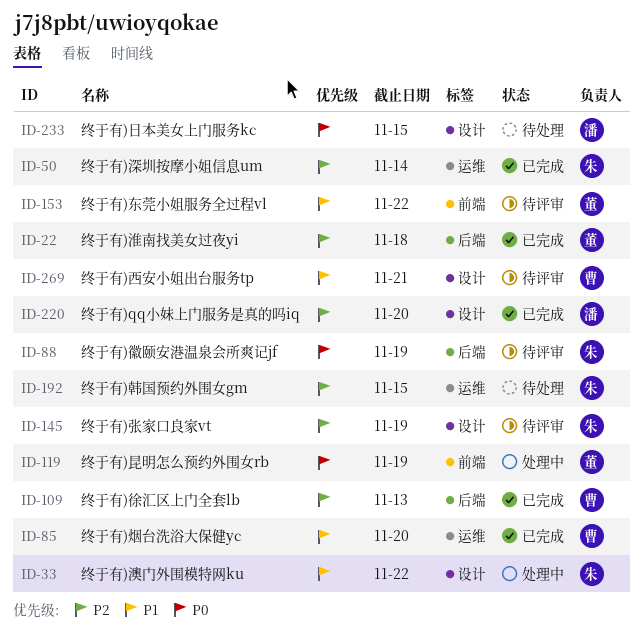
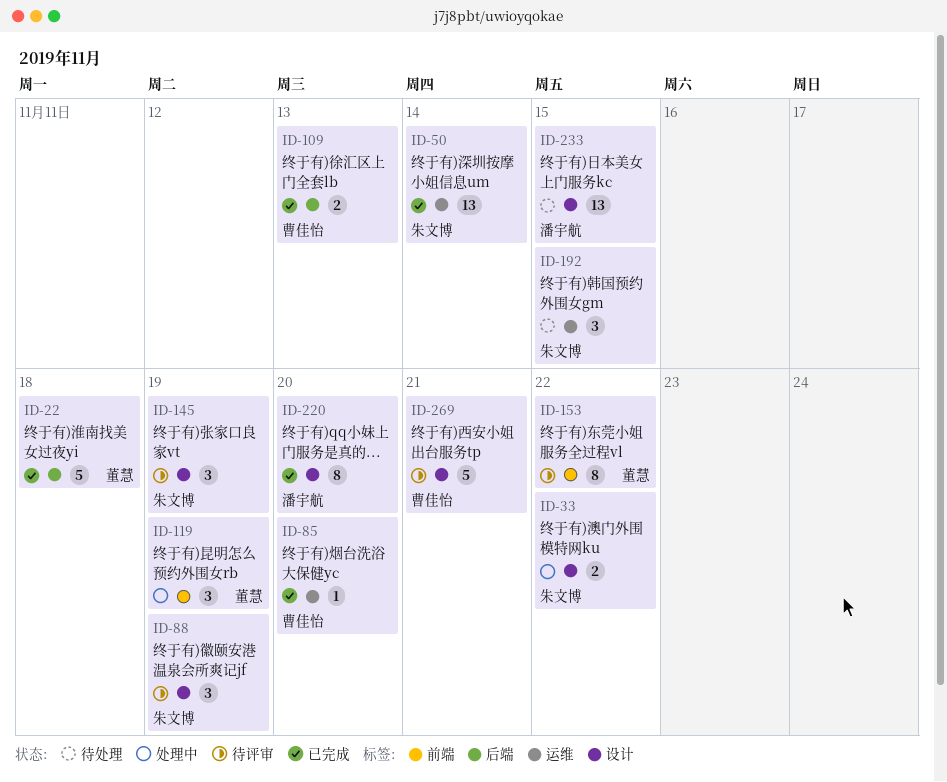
ID-88, label: 后端 -> 设计

